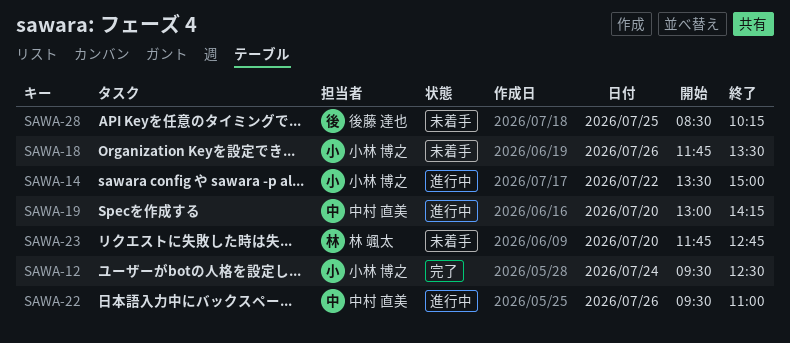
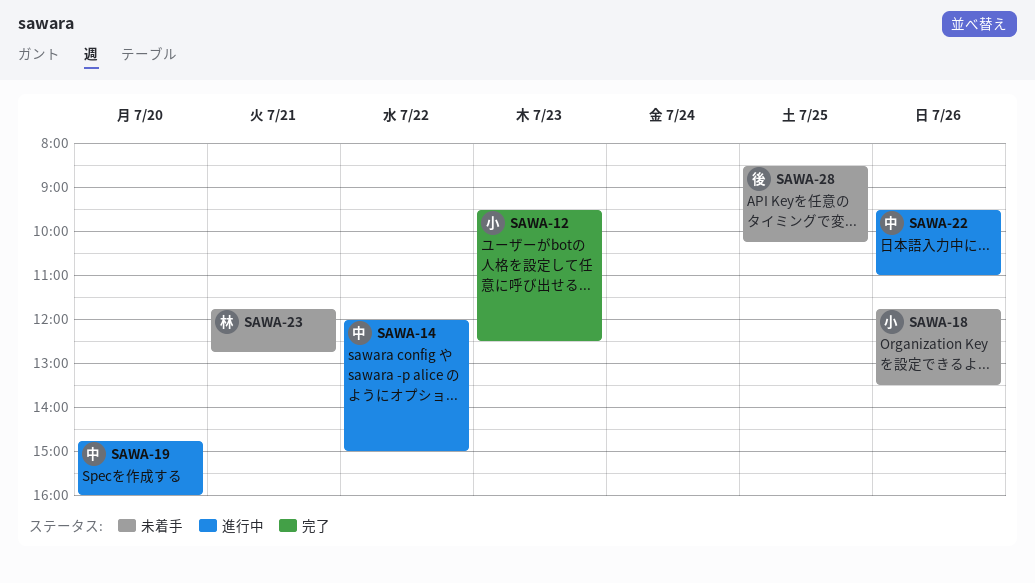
SAWA-12, day: Jul 24 -> Jul 23
SAWA-14, owner: 小林 博之 -> 中村 直美
SAWA-14, begins: 13:30 -> 12:00
SAWA-19, begins: 13:00 -> 14:45
SAWA-19, ends: 14:15 -> 16:00
SAWA-23, day: Jul 20 -> Jul 21

